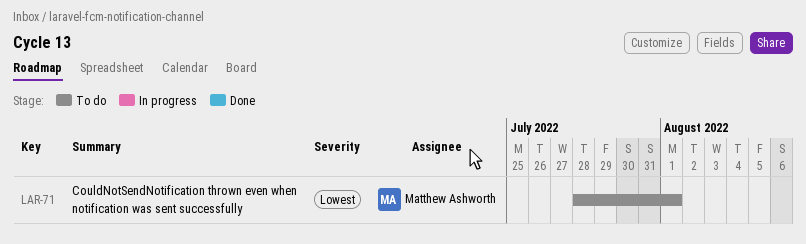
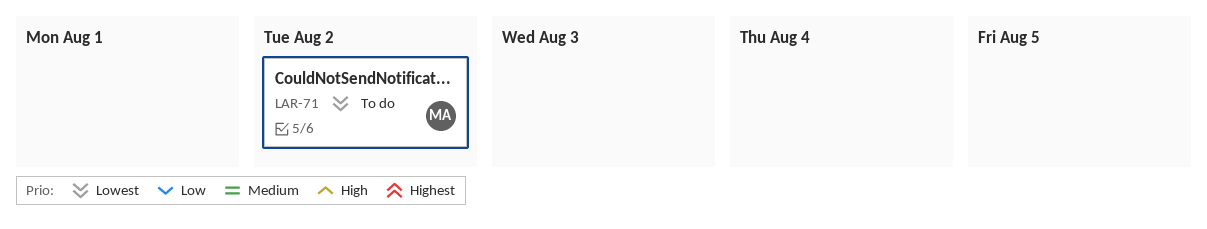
LAR-71, due: Aug 1 -> Aug 2

